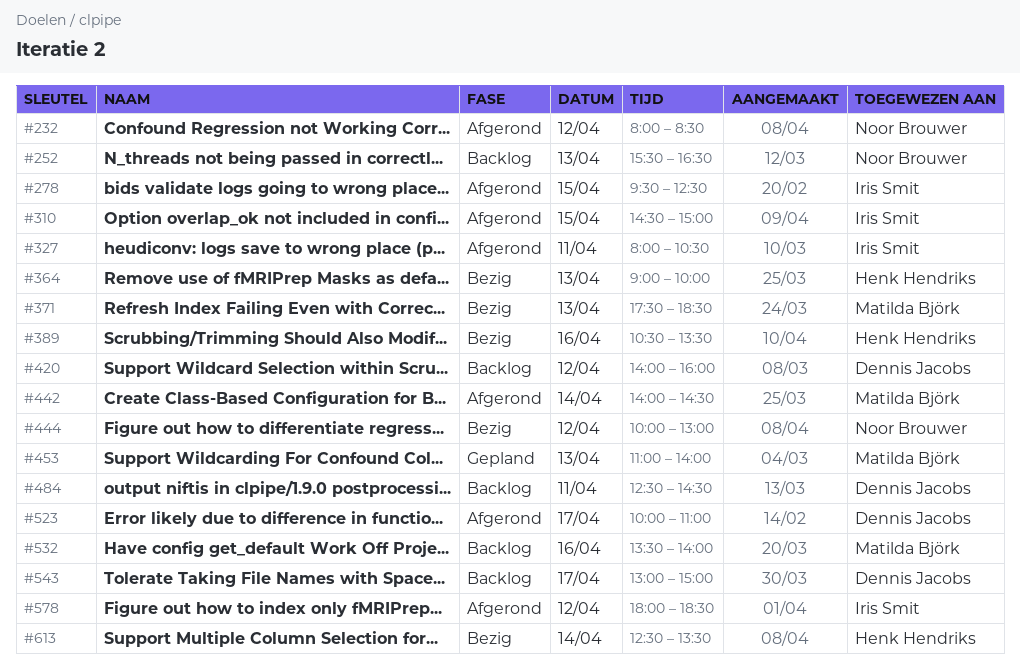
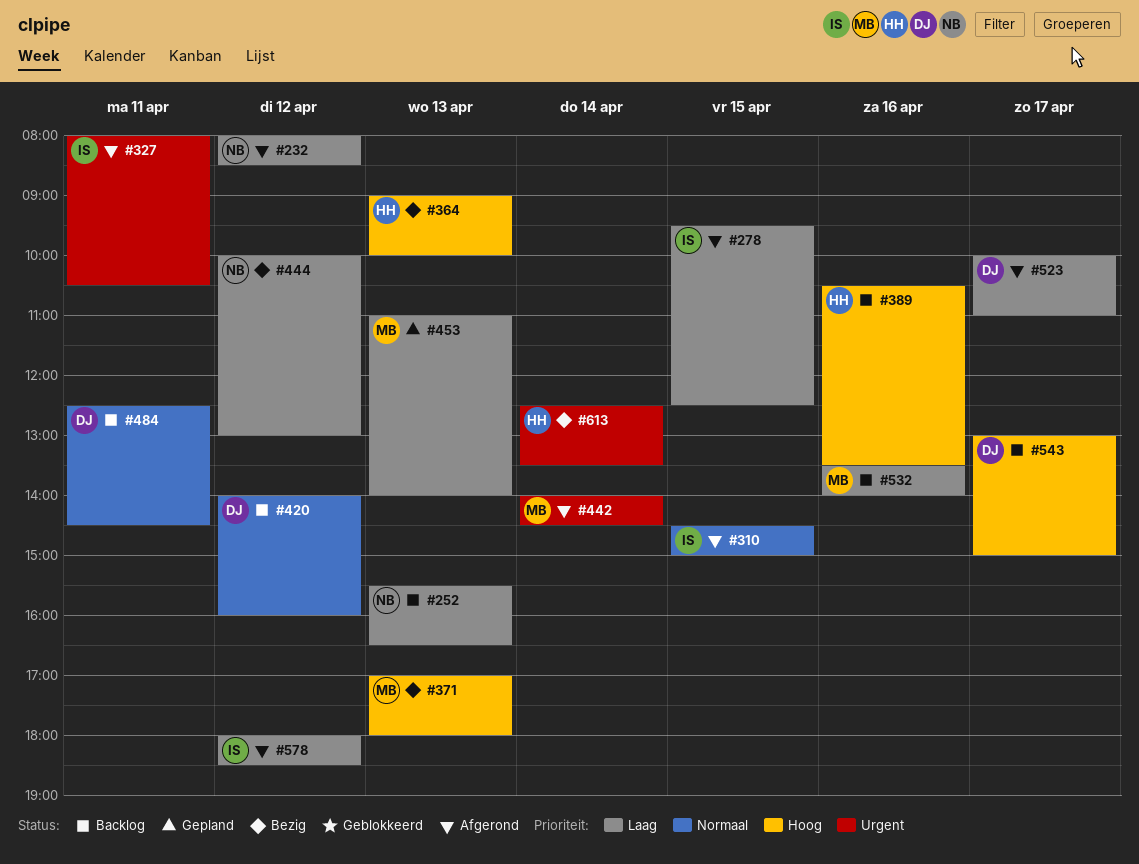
#371, begins: 17:30 -> 17:00
#371, ends: 18:30 -> 18:00
#389, status: Bezig -> Backlog

